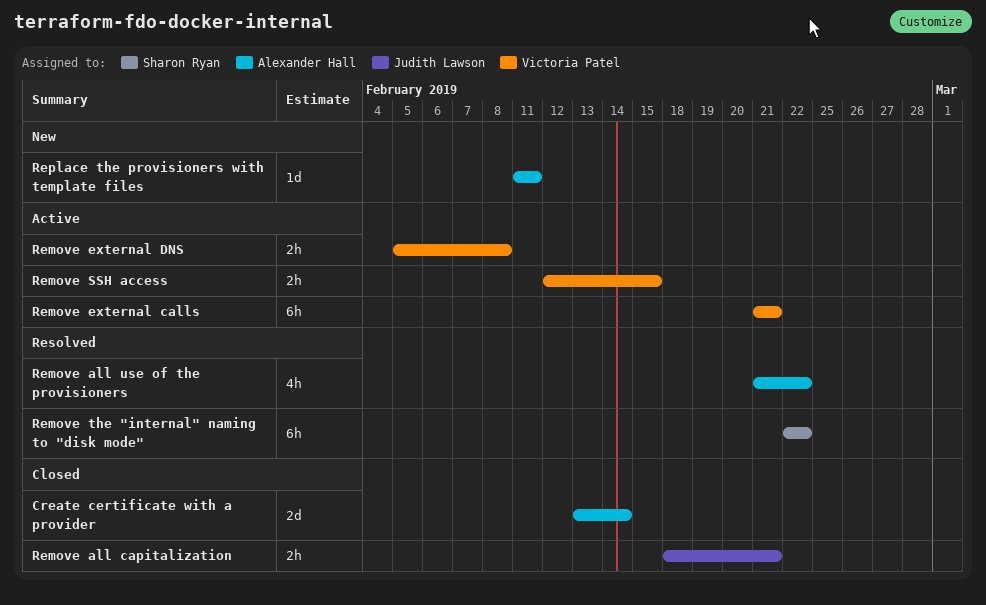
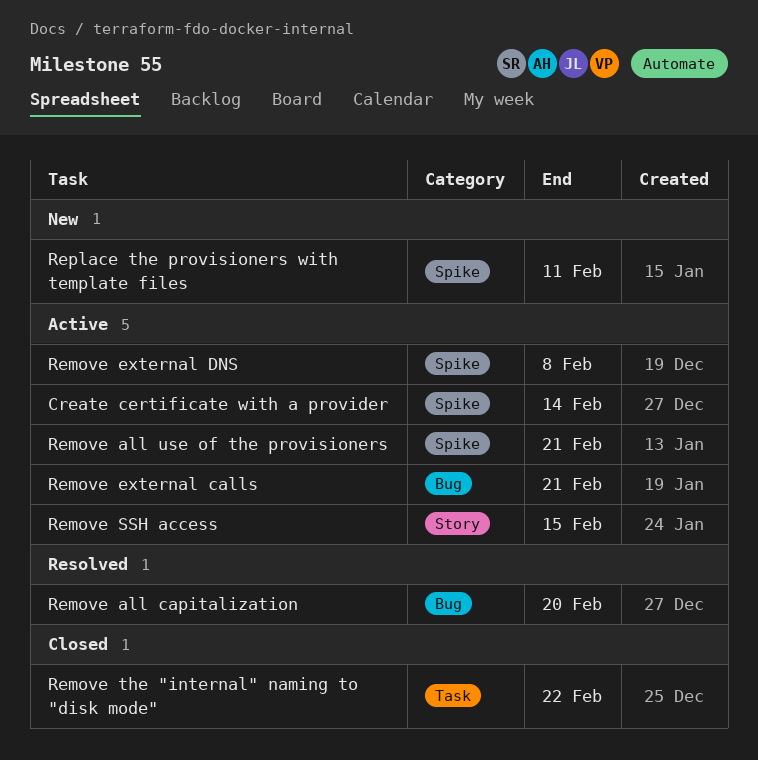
Create certificate with a provider, status: Closed -> Active
Remove all capitalization, status: Closed -> Resolved
Remove all capitalization, due: Feb 21 -> Feb 20
Remove all use of the provisioners, status: Resolved -> Active
Remove all use of the provisioners, due: Feb 22 -> Feb 21
Remove the "internal" naming to "disk mode", status: Resolved -> Closed

